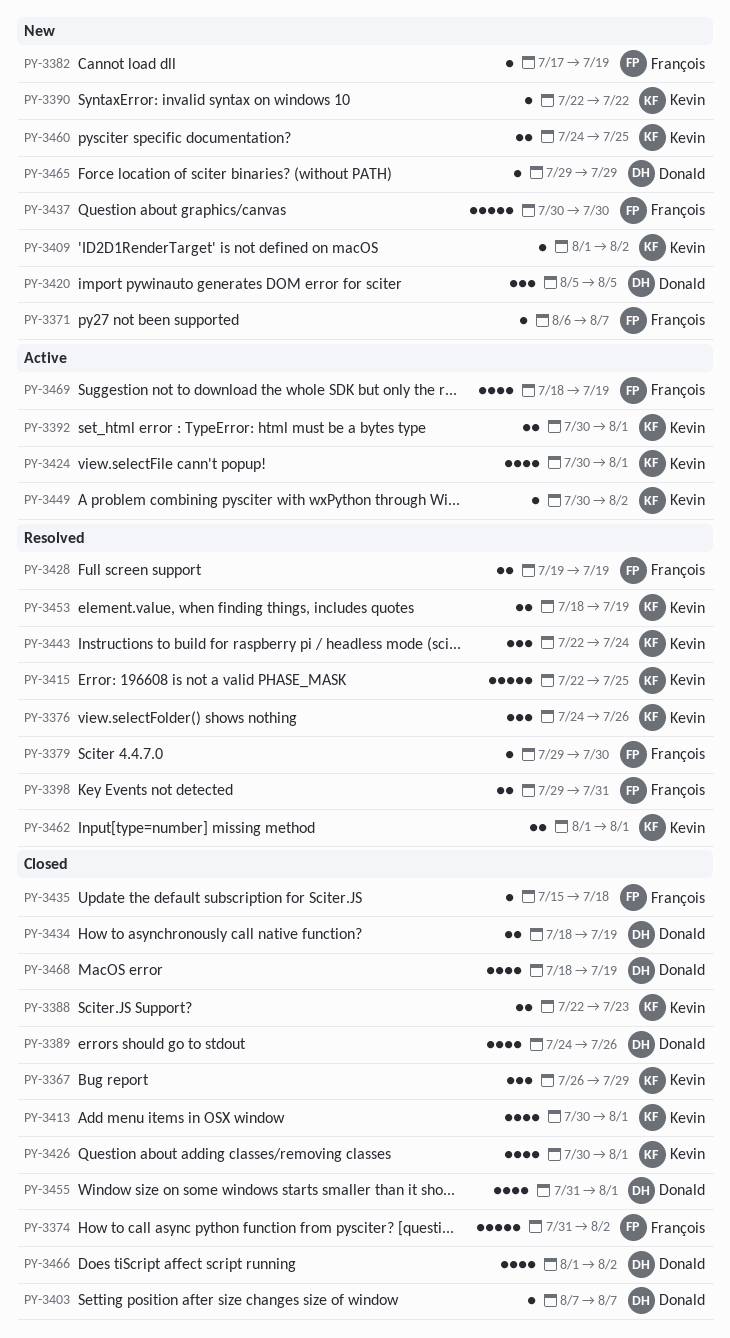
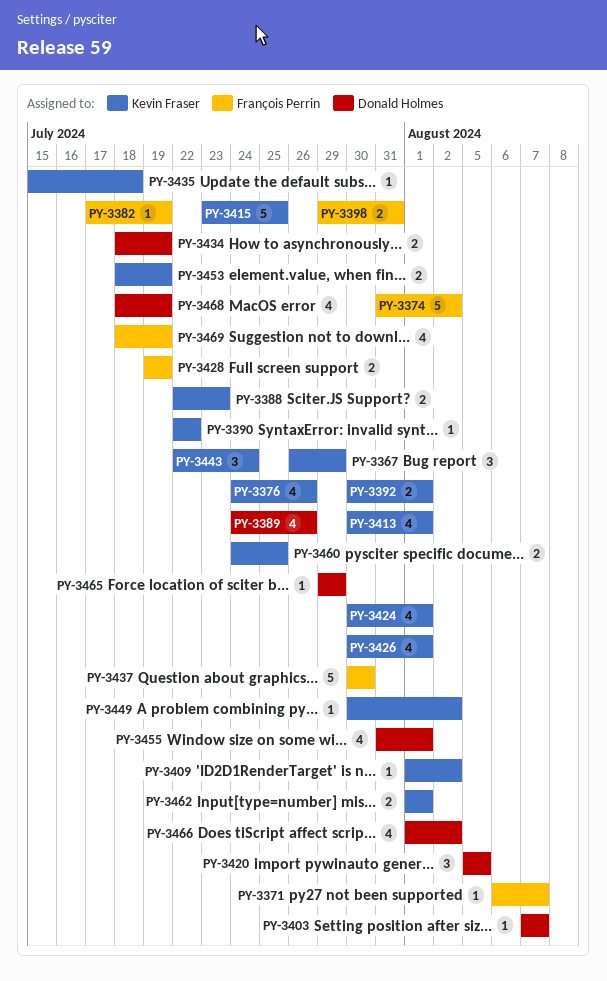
PY-3376, estimate: 3 -> 4
PY-3379: present -> none
PY-3415, start: Jul 22 -> Jul 23
PY-3435, owner: François Perrin -> Kevin Fraser

